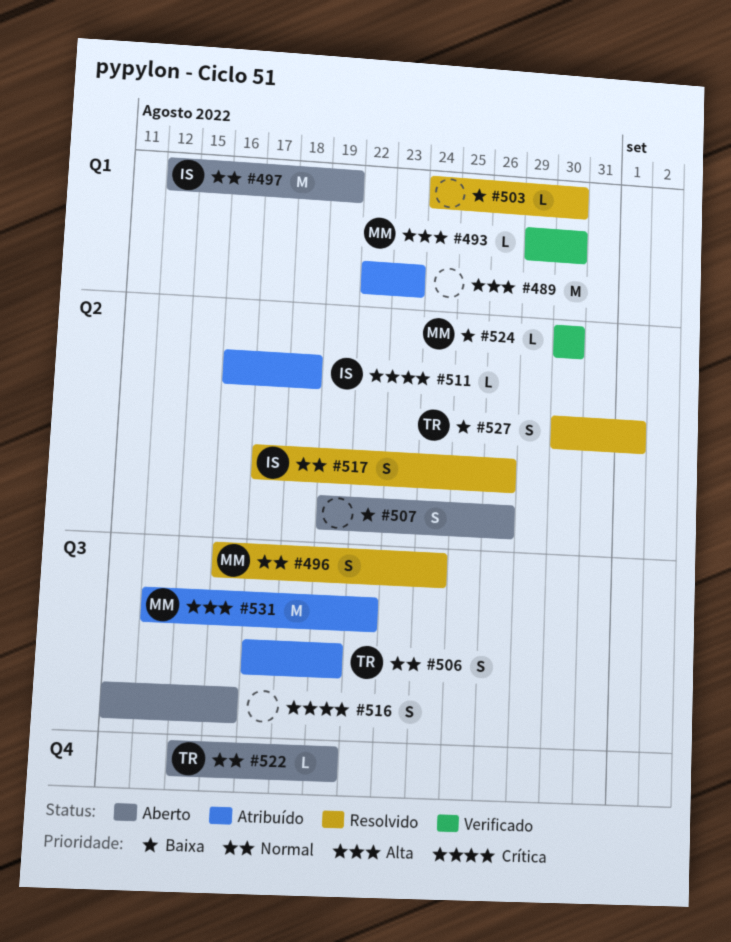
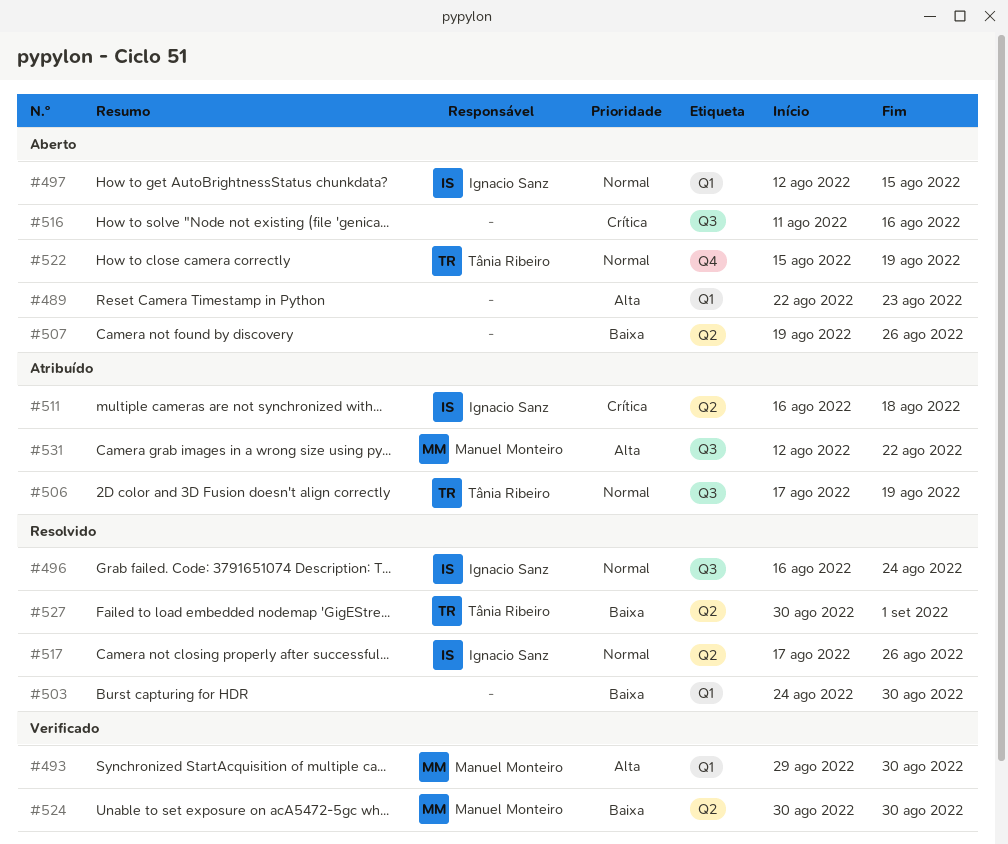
#489, status: Atribuído -> Aberto
#496, owner: Manuel Monteiro -> Ignacio Sanz
#497, due: Aug 19 -> Aug 15

